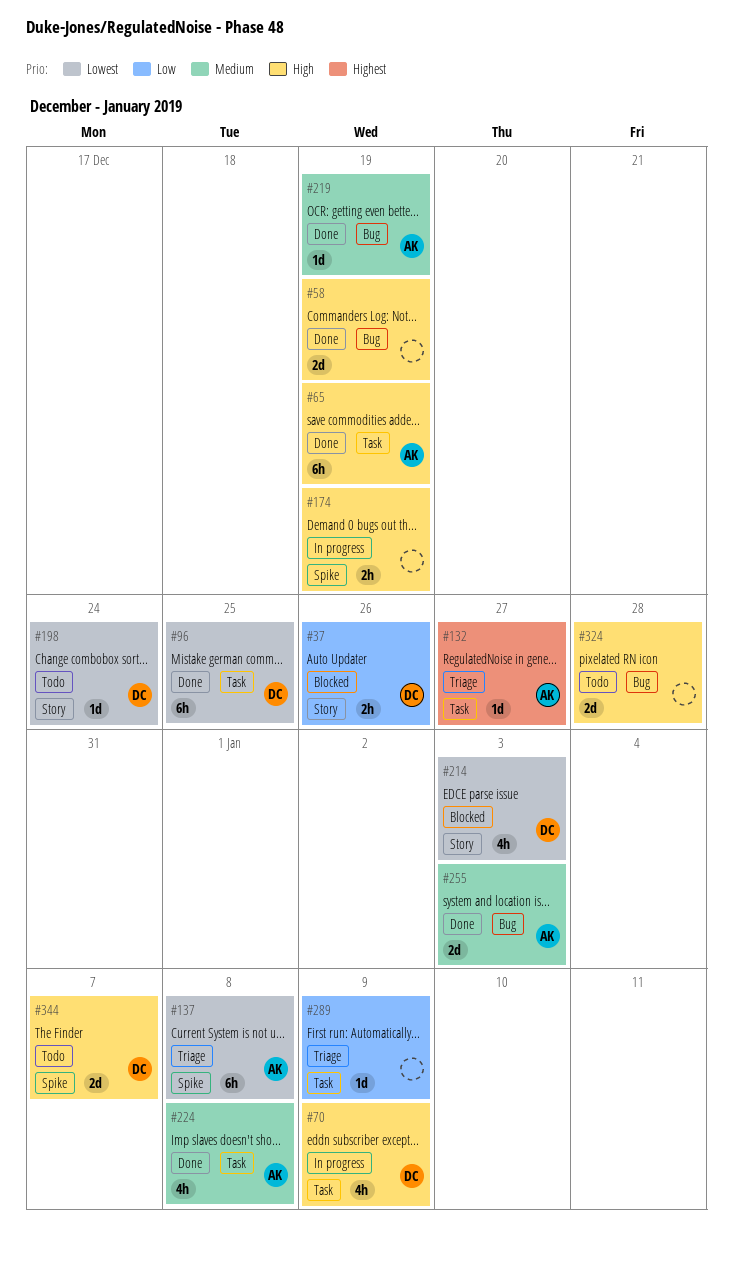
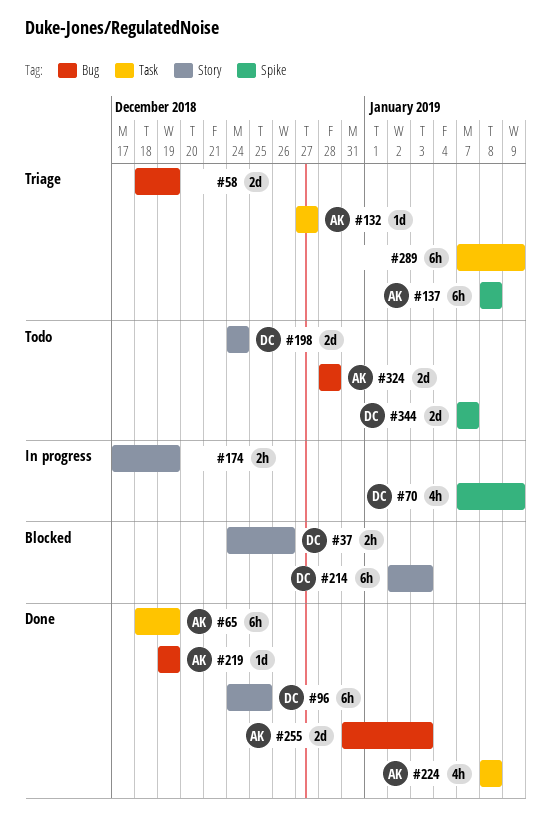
#58, status: Done -> Triage
#70, label: Task -> Spike
#96, label: Task -> Story
#174, label: Spike -> Story
#198, estimate: 1d -> 2d
#214, estimate: 4h -> 6h
#289, estimate: 1d -> 6h
#324, owner: none -> AK

